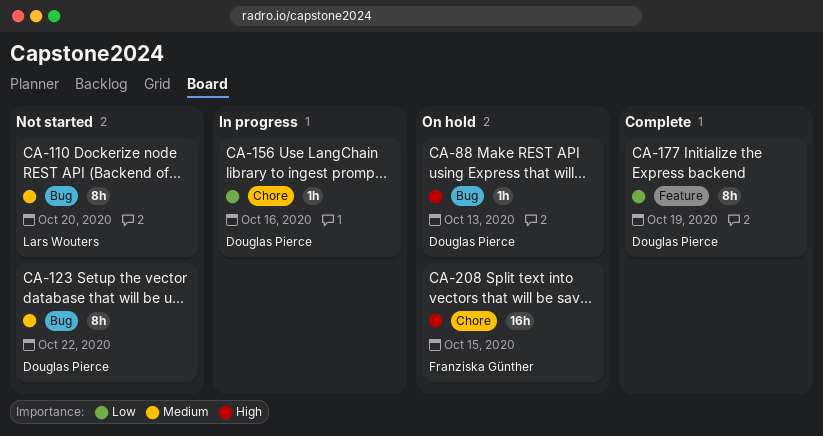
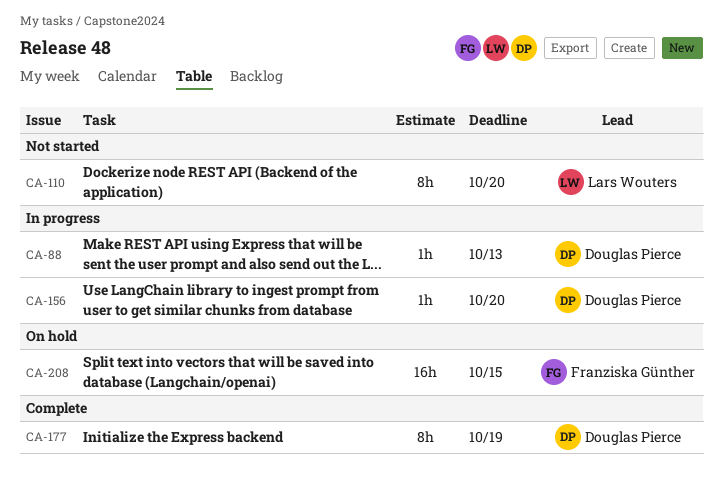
CA-88, status: On hold -> In progress
CA-123: present -> none
CA-156, due: Oct 16 -> Oct 20

